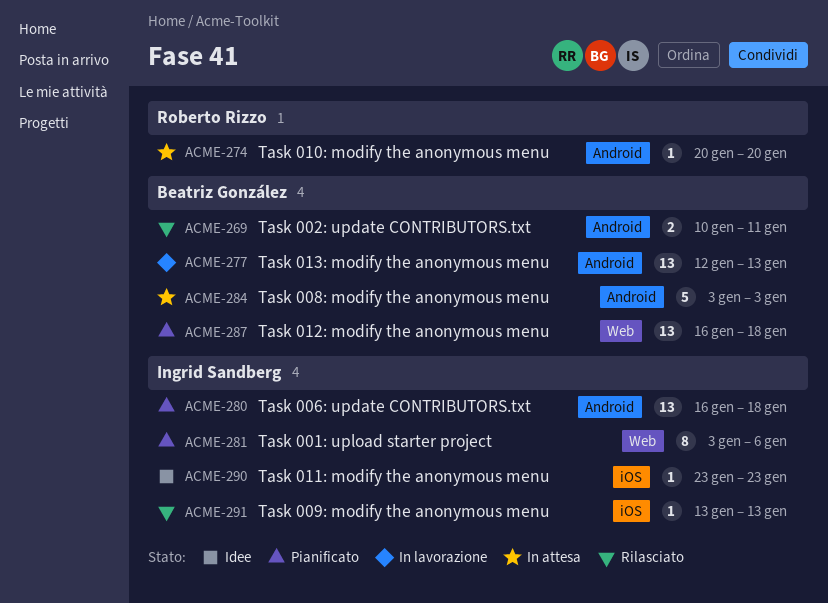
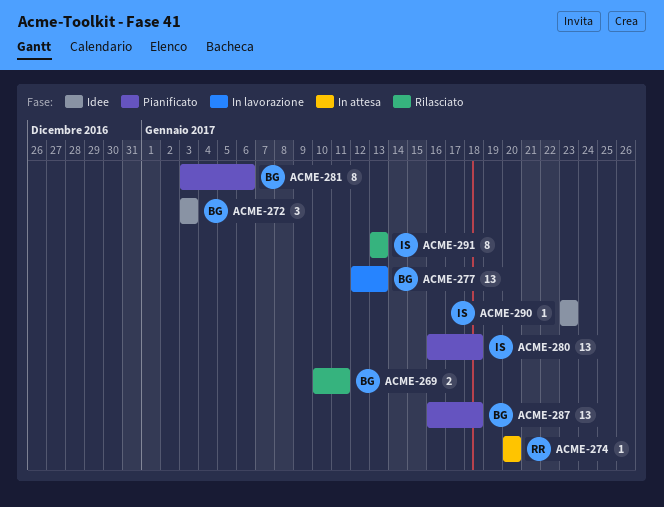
ACME-272: none -> present
ACME-281, owner: Ingrid Sandberg -> Beatriz González
ACME-284: present -> none
ACME-291, estimate: 1 -> 8

